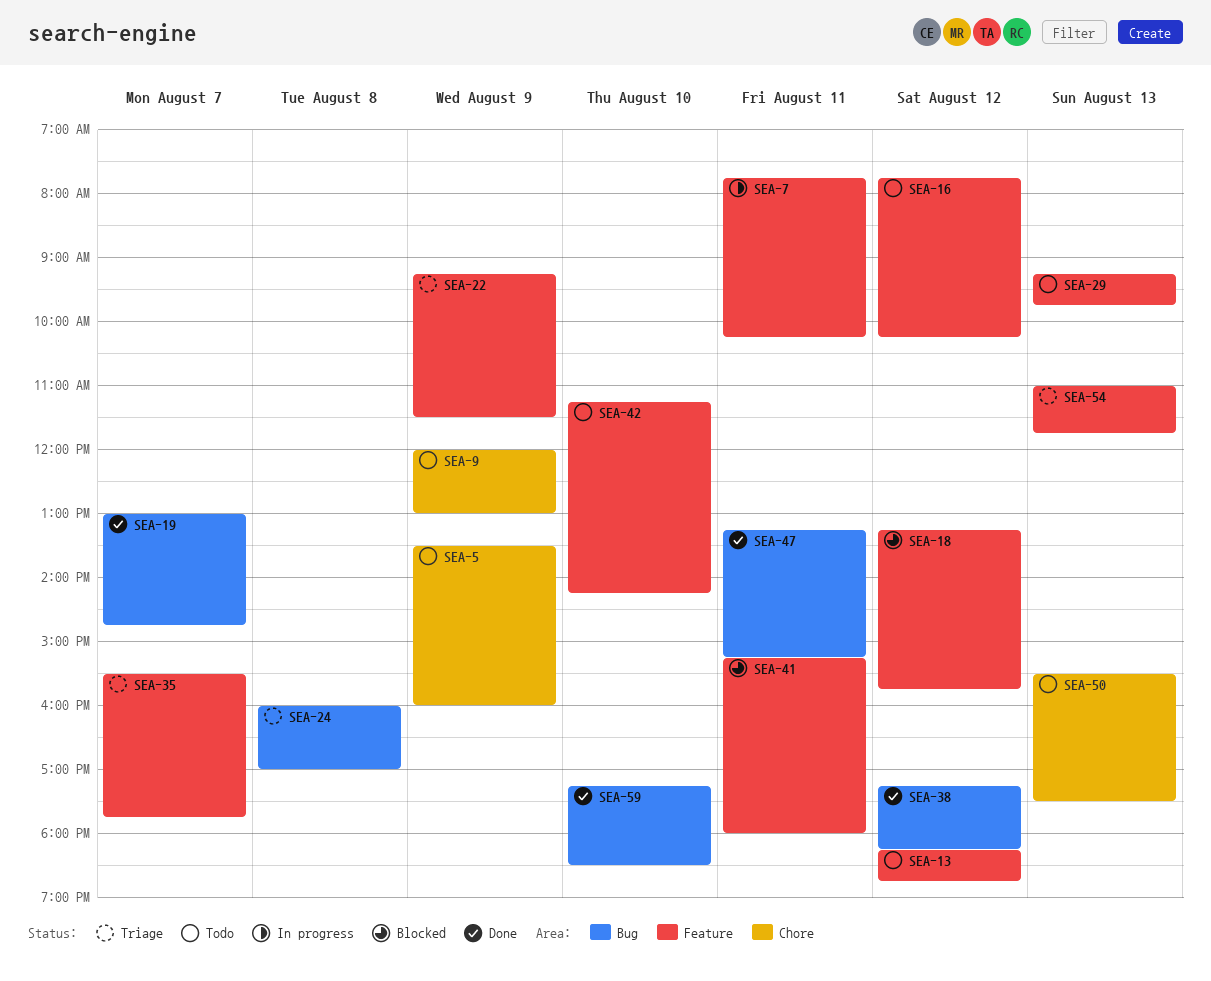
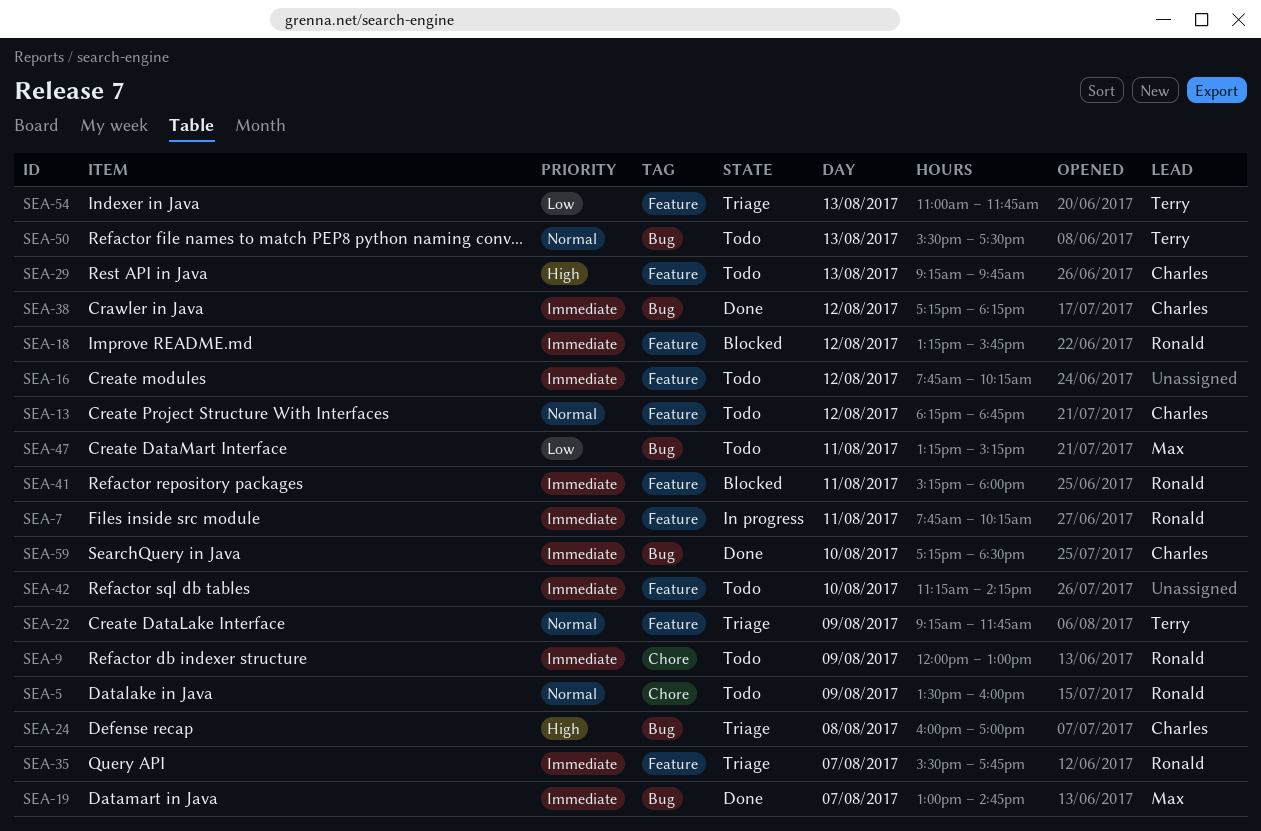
SEA-22, ends: 11:30 -> 11:45
SEA-47, status: Done -> Todo
SEA-50, label: Chore -> Bug

